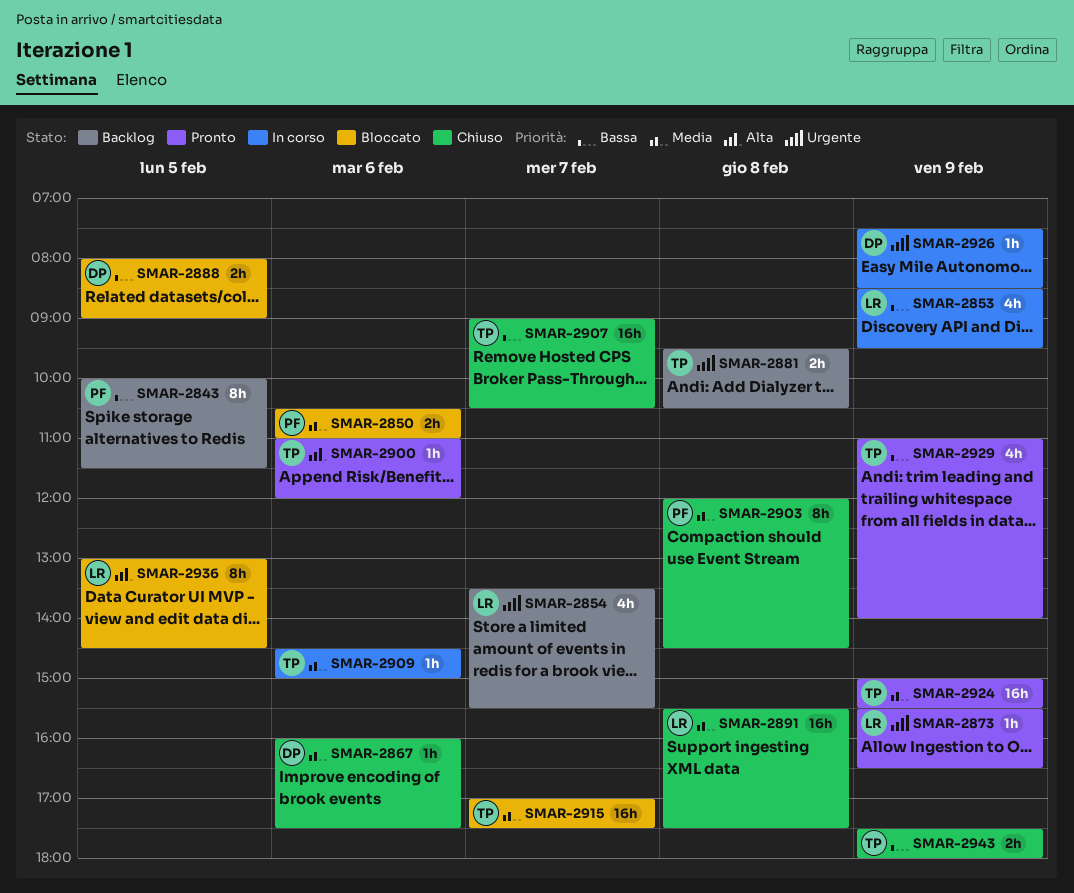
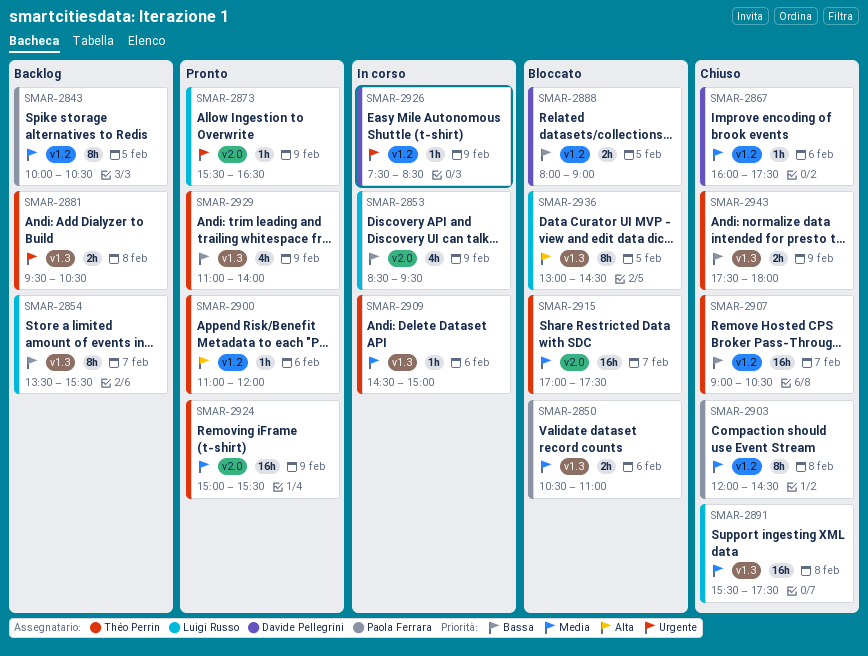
SMAR-2843, priority: Bassa -> Media
SMAR-2843, ends: 11:30 -> 10:30
SMAR-2854, priority: Urgente -> Bassa
SMAR-2854, estimate: 4h -> 8h

